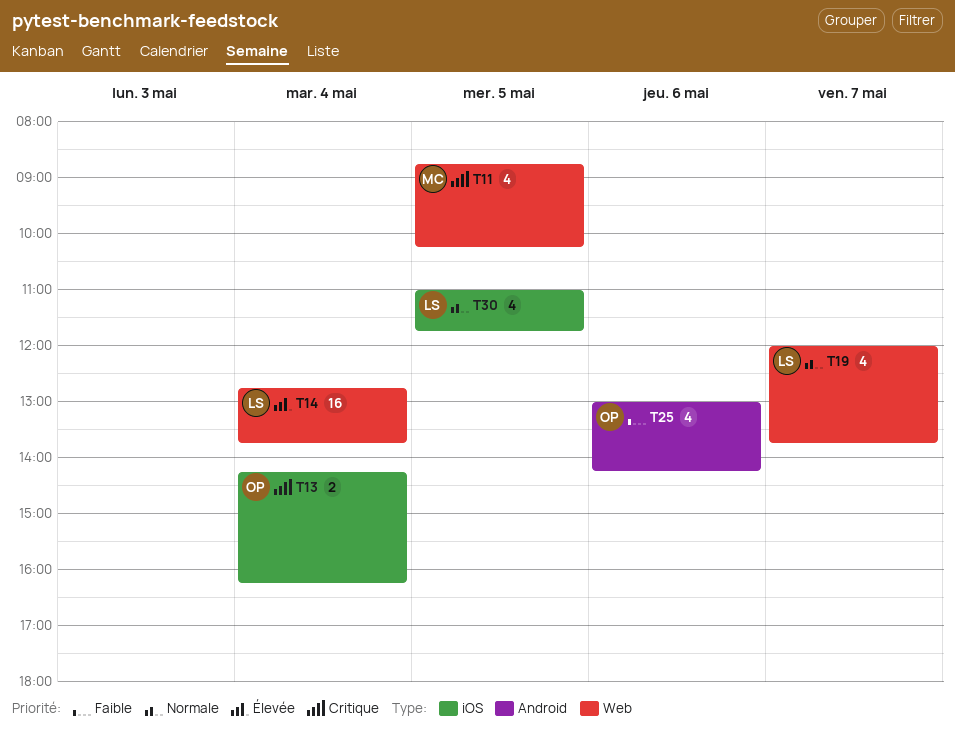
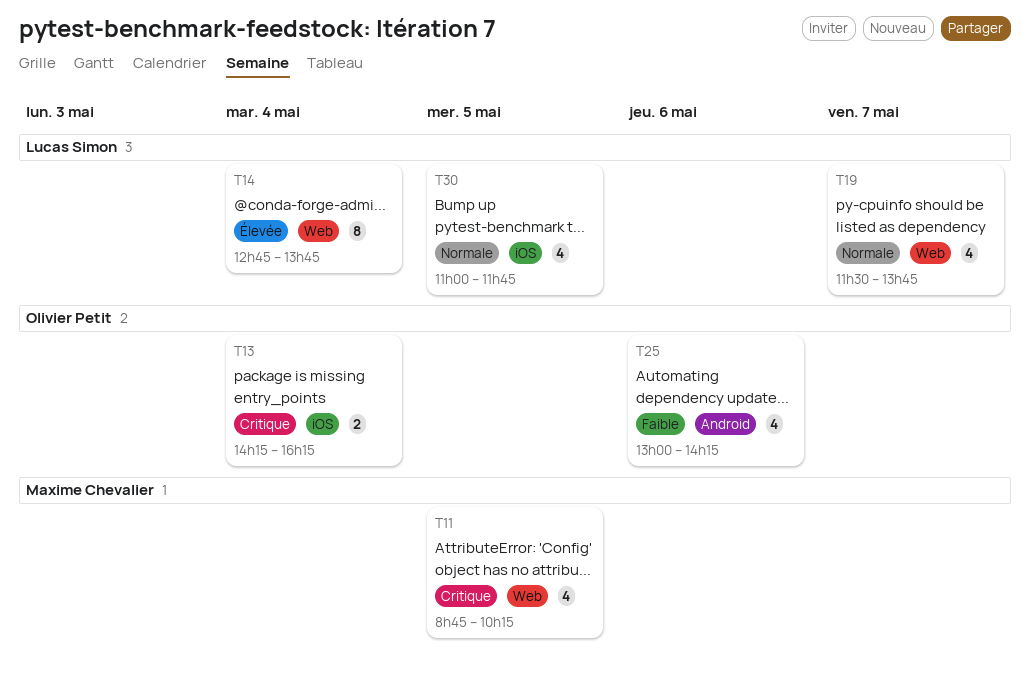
T14, estimate: 16 -> 8
T19, begins: 12:00 -> 11:30

